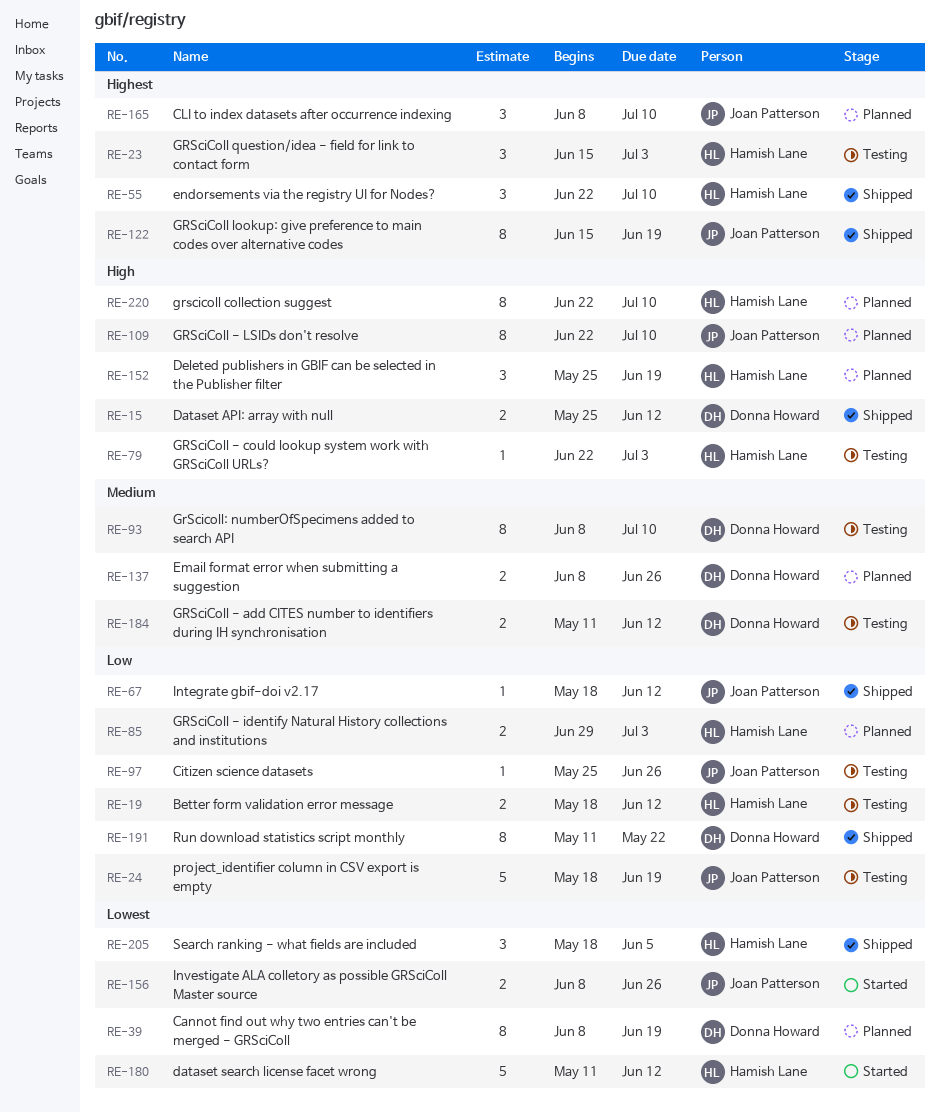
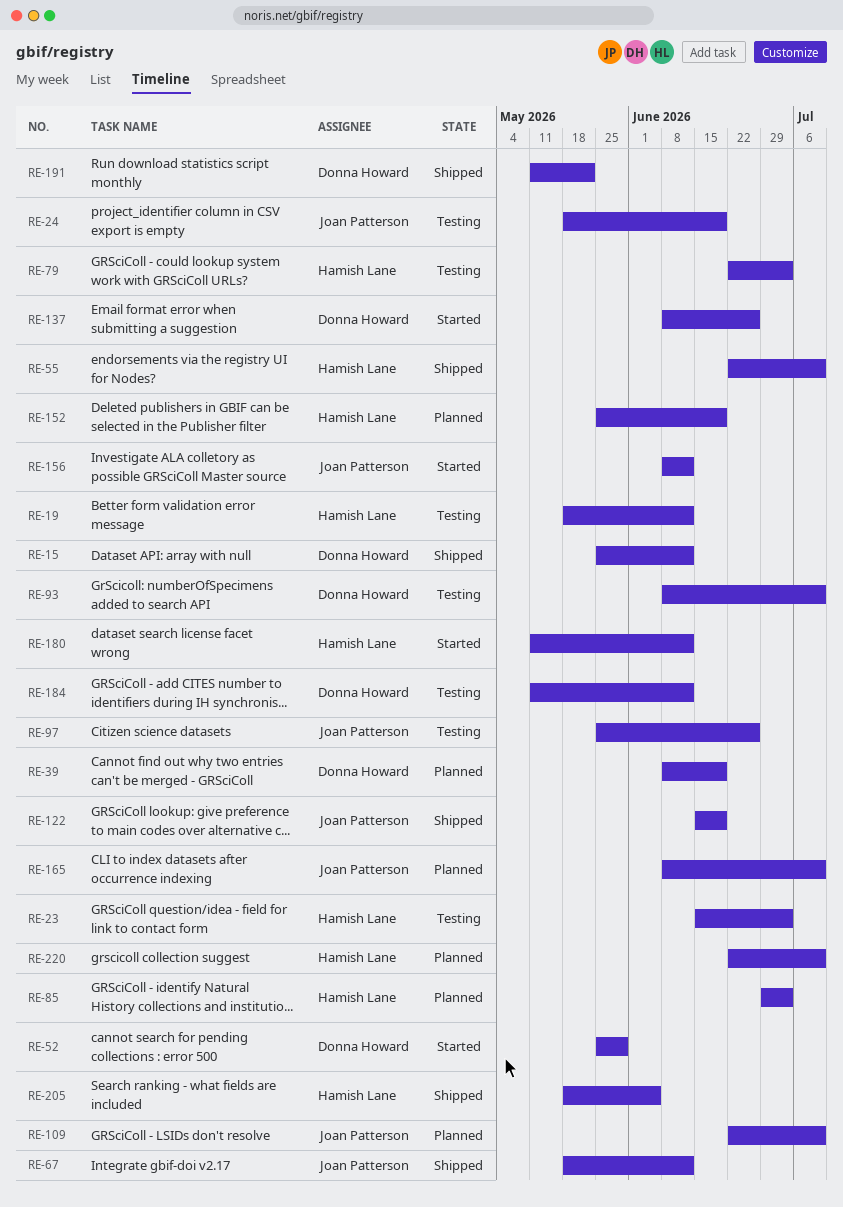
RE-52: none -> present
RE-137, status: Planned -> Started
RE-156, due: Jun 26 -> Jun 12

